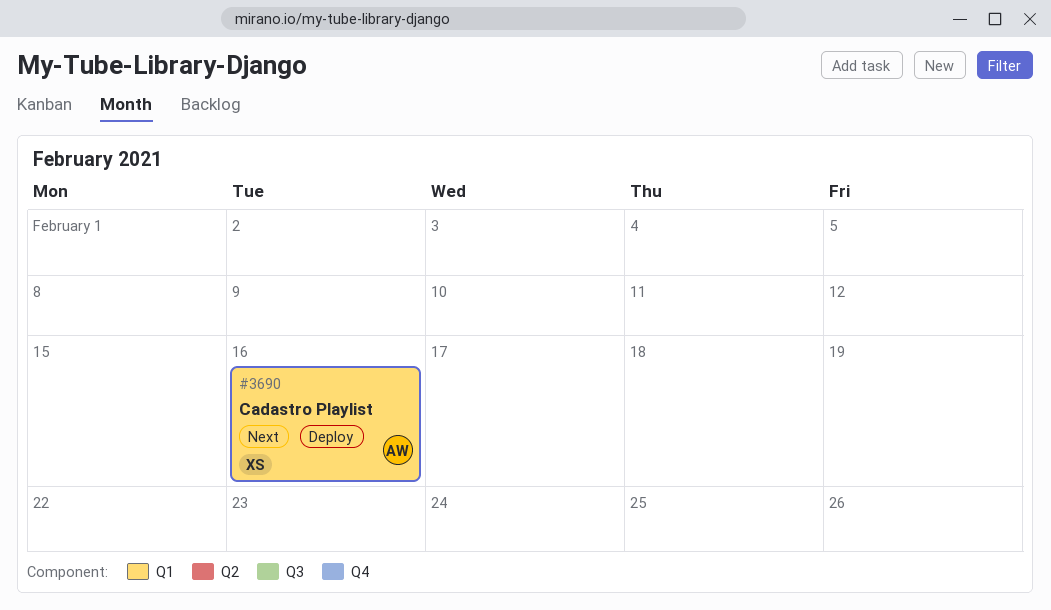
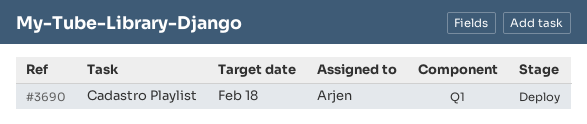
#3690, due: Feb 16 -> Feb 18

